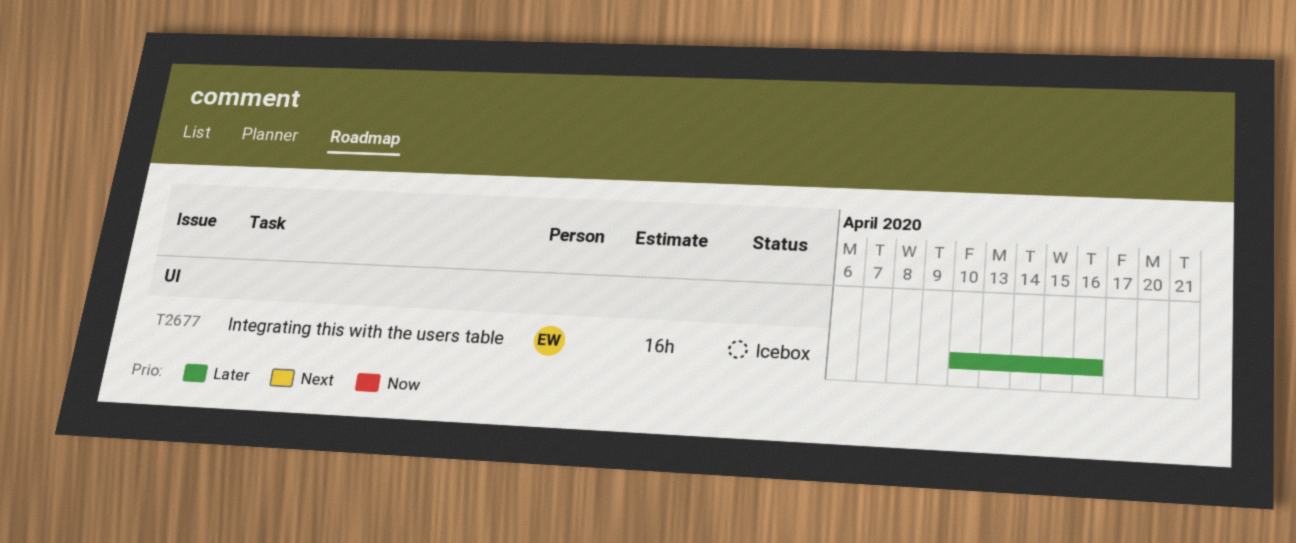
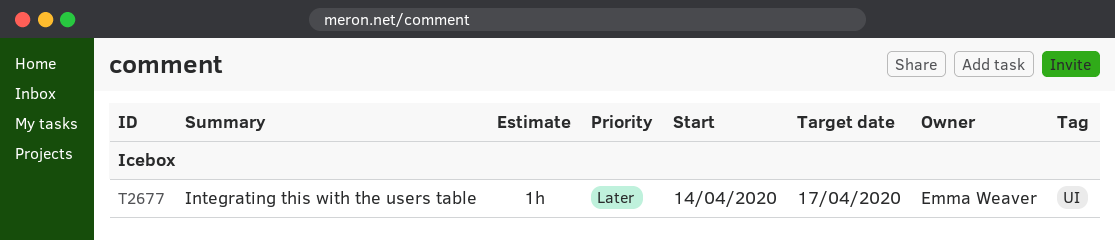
T2677, estimate: 16h -> 1h
T2677, start: Apr 10 -> Apr 14
T2677, due: Apr 16 -> Apr 17

